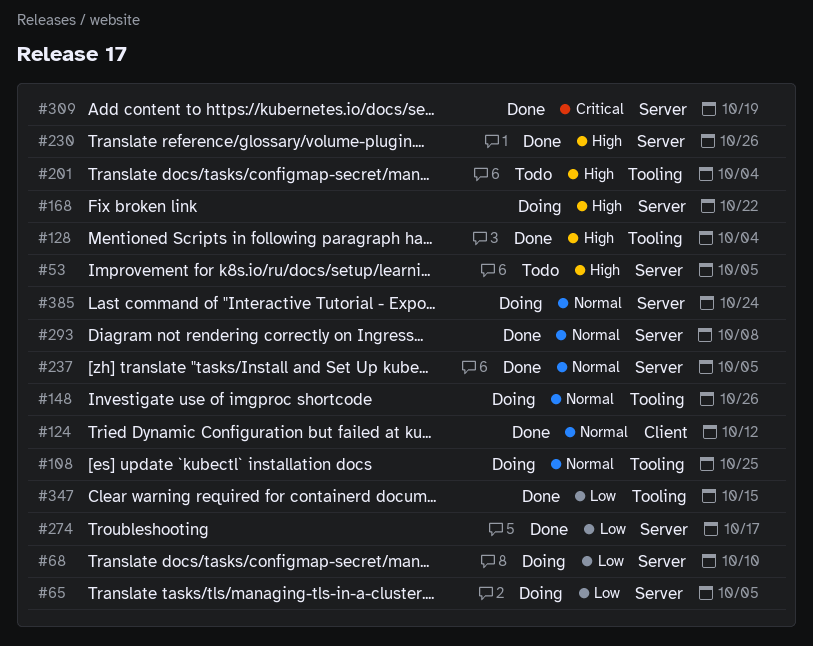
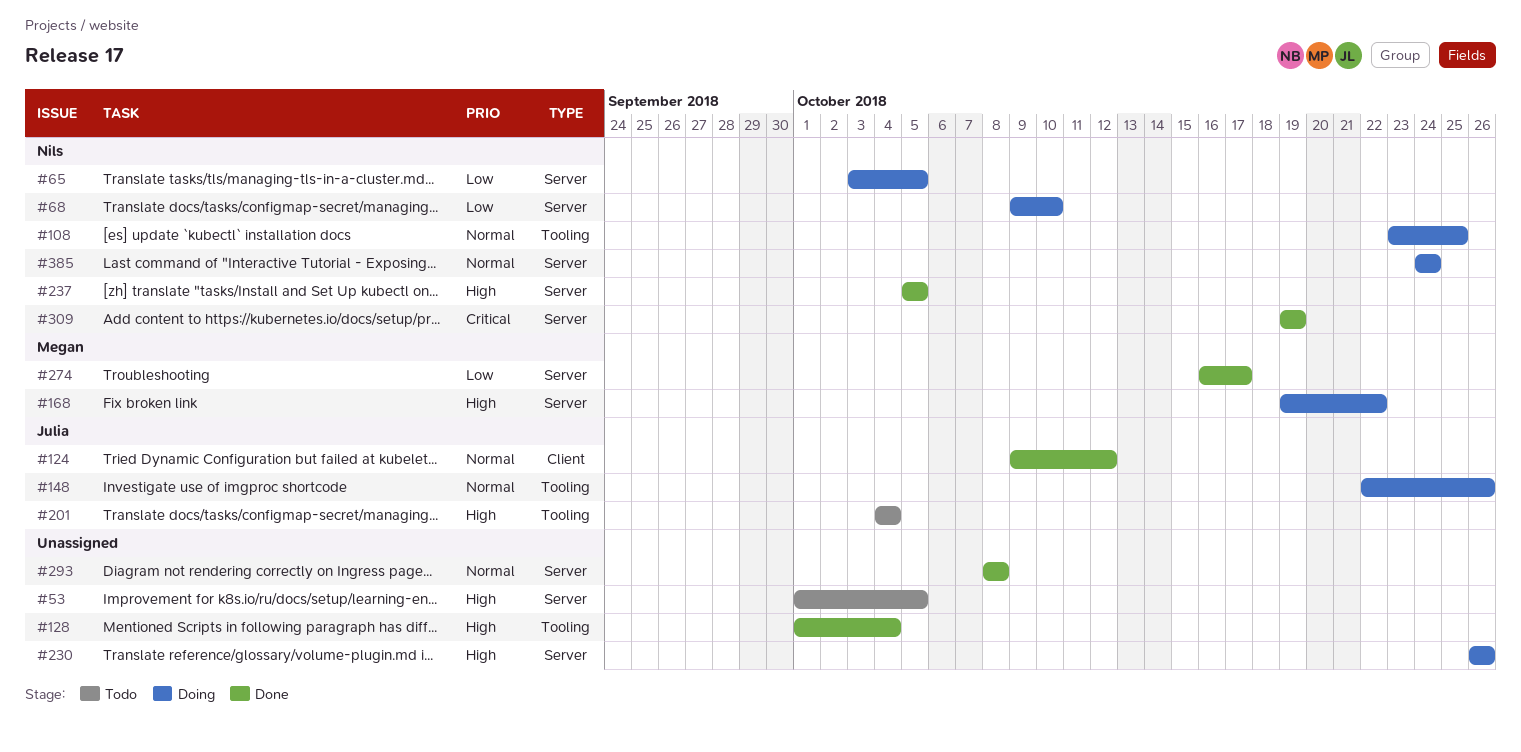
#230, status: Done -> Doing
#237, priority: Normal -> High
#347: present -> none

